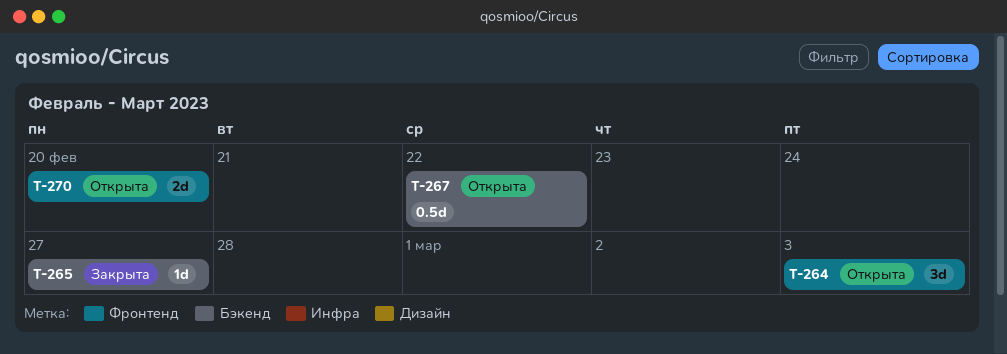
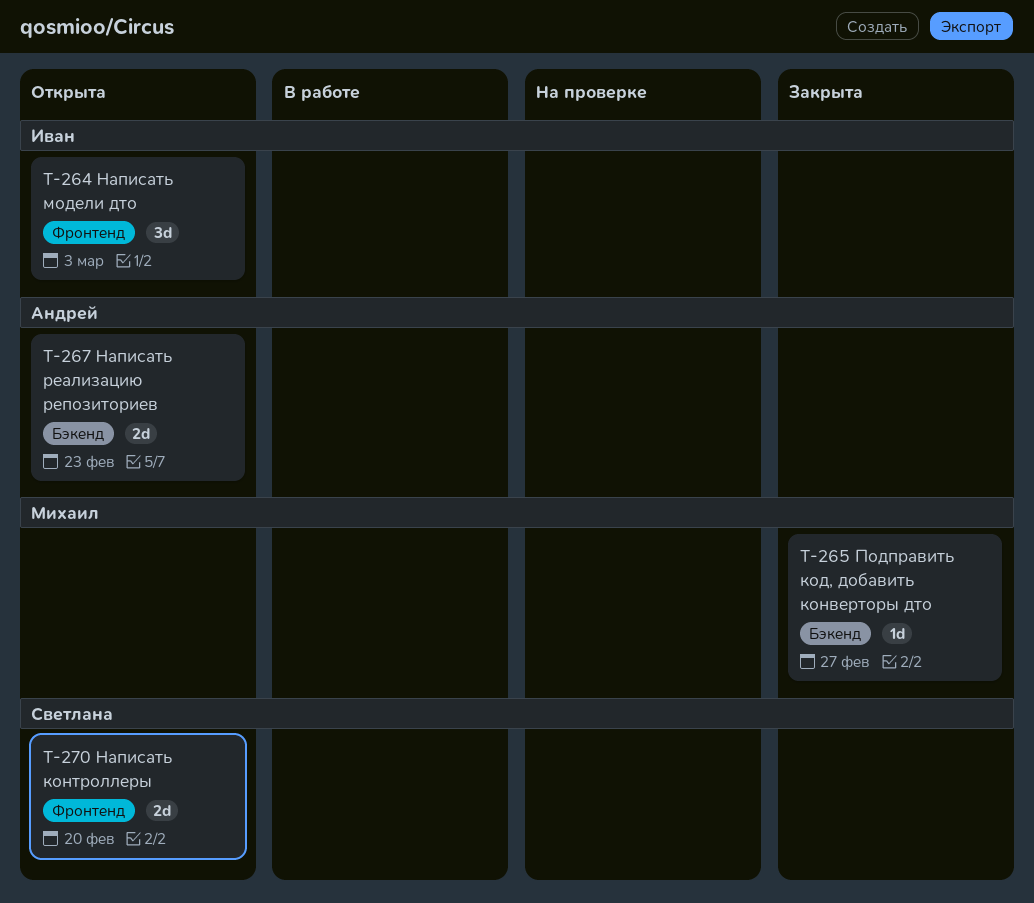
T-267, estimate: 0.5d -> 2d
T-267, due: Feb 22 -> Feb 23

